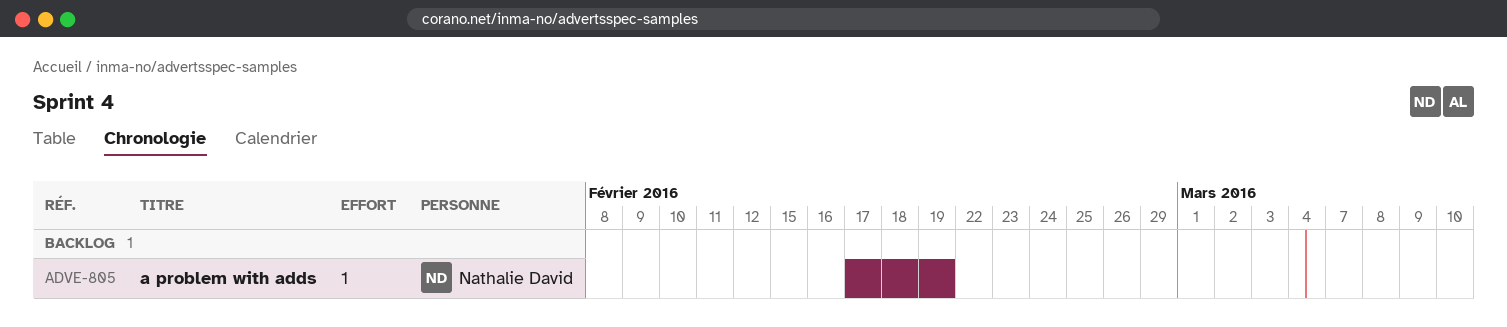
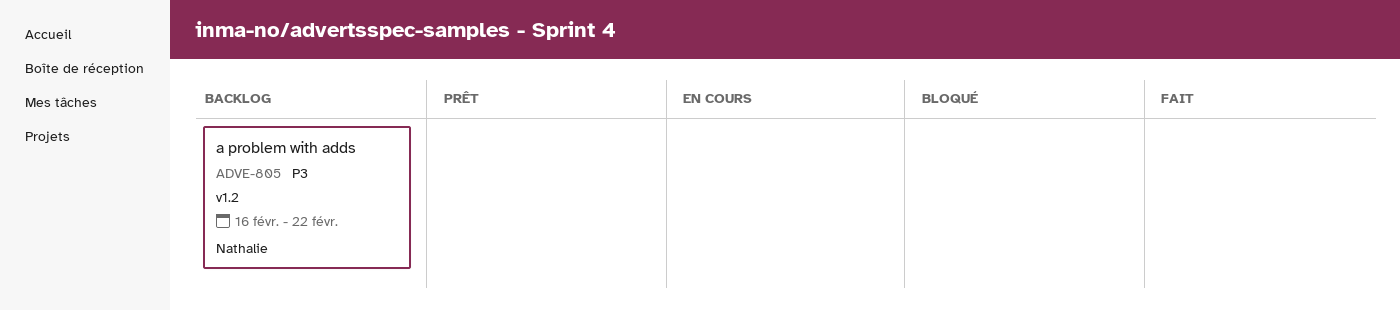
ADVE-805, start: Feb 17 -> Feb 16
ADVE-805, due: Feb 19 -> Feb 22

